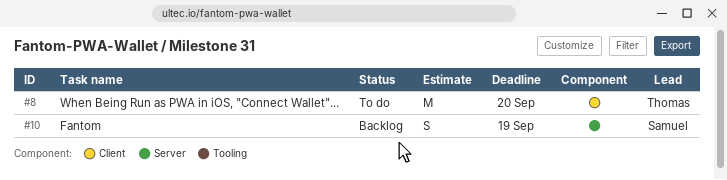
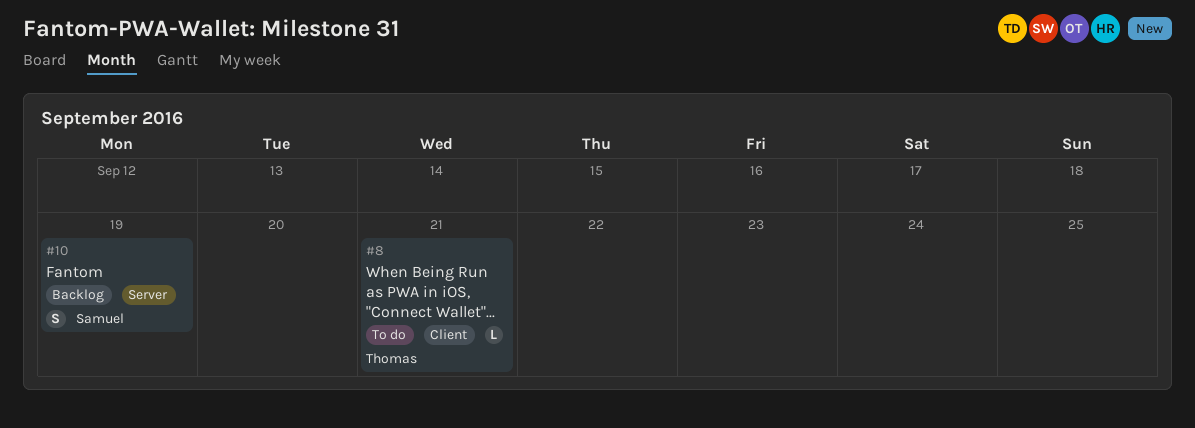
#8, estimate: M -> L
#8, due: Sep 20 -> Sep 21

